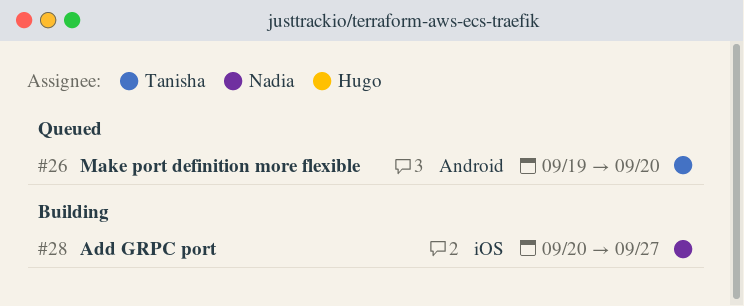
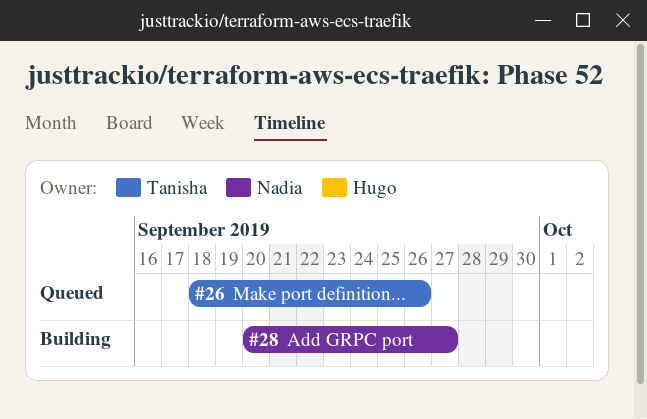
#26, start: Sep 19 -> Sep 18
#26, due: Sep 20 -> Sep 26

